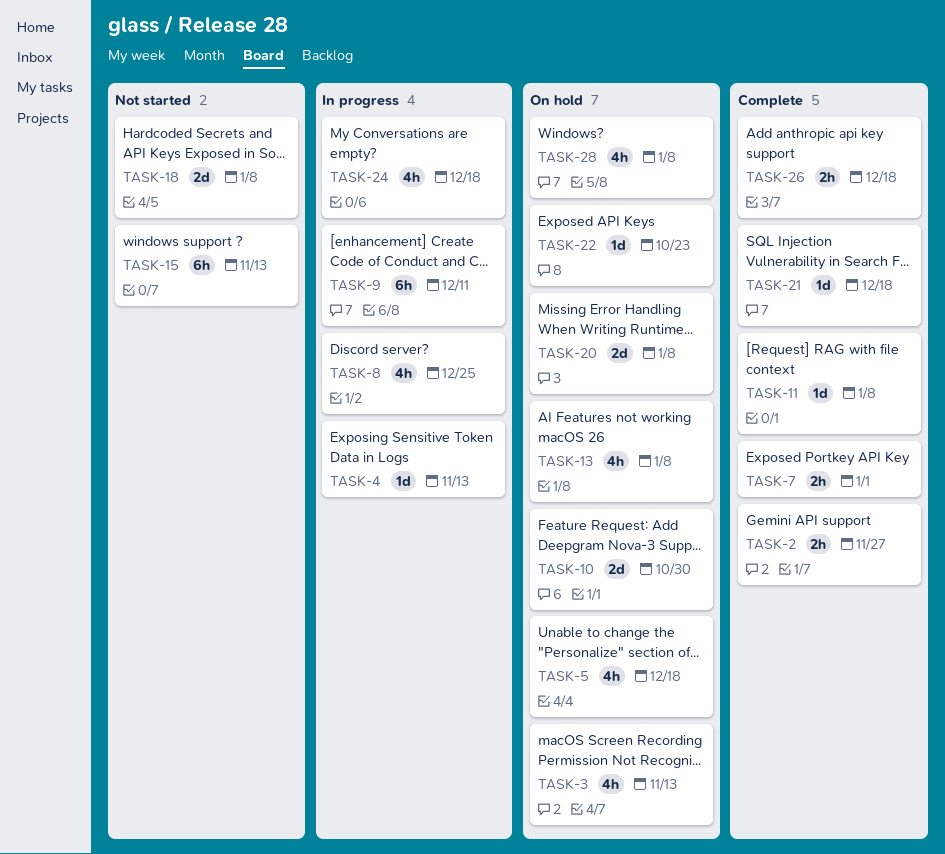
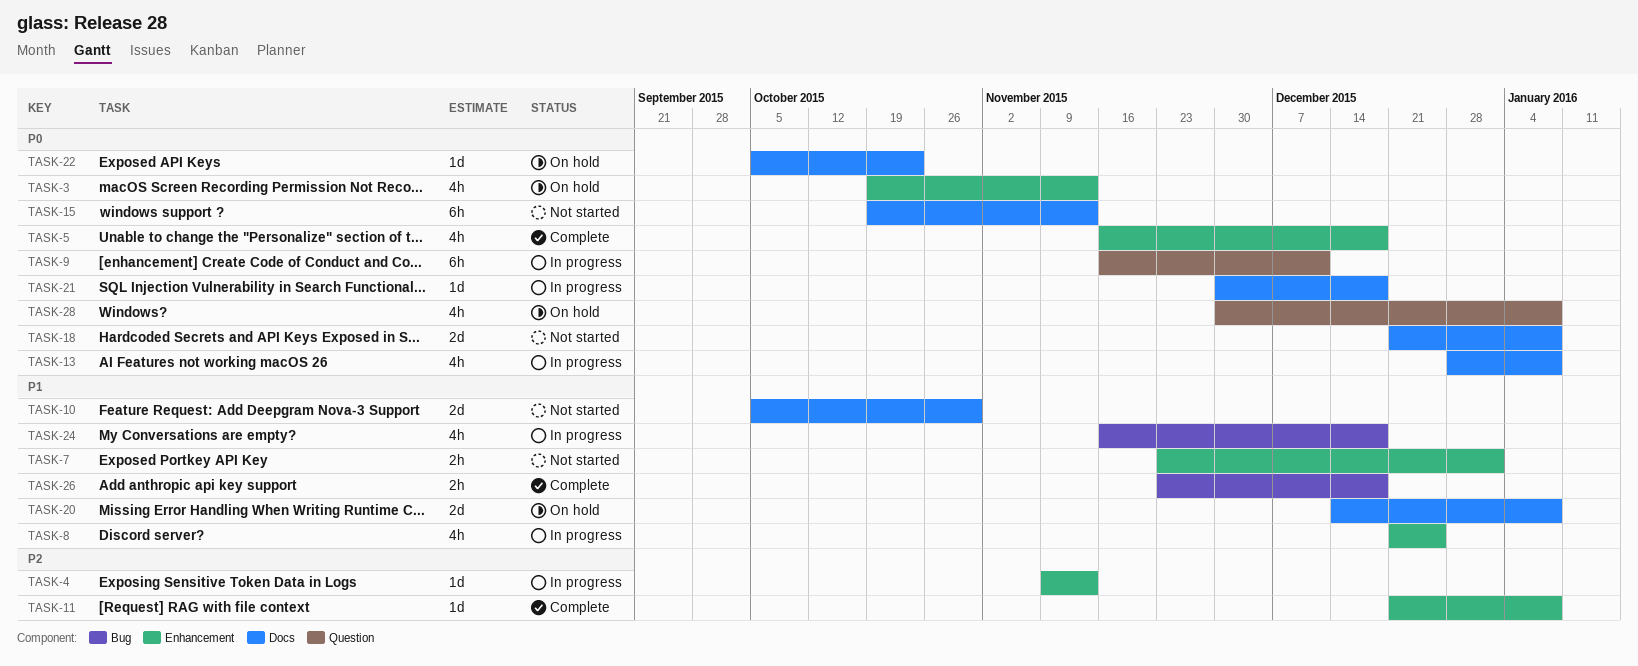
TASK-2: present -> none
TASK-5, status: On hold -> Complete
TASK-7, status: Complete -> Not started
TASK-10, status: On hold -> Not started
TASK-13, status: On hold -> In progress
TASK-21, status: Complete -> In progress

